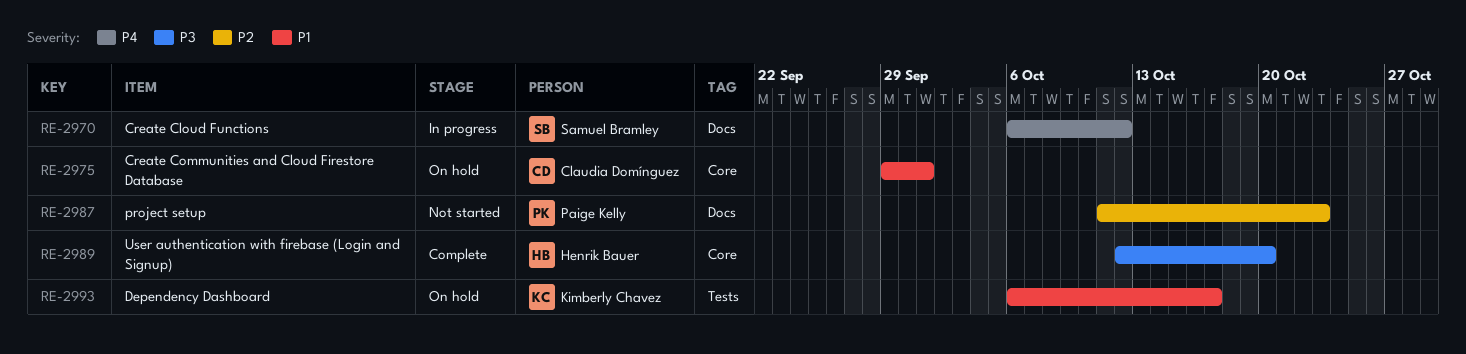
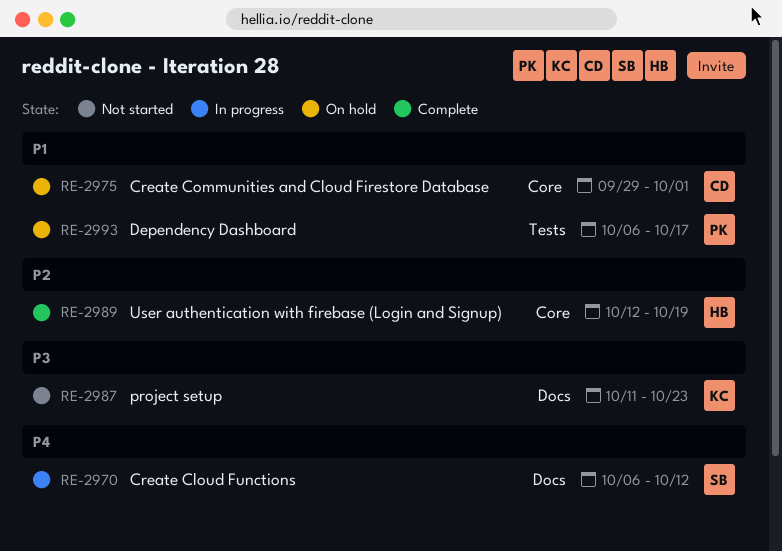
RE-2987, owner: Paige Kelly -> Kimberly Chavez
RE-2987, priority: P2 -> P3
RE-2989, priority: P3 -> P2
RE-2989, due: Oct 20 -> Oct 19
RE-2993, owner: Kimberly Chavez -> Paige Kelly

